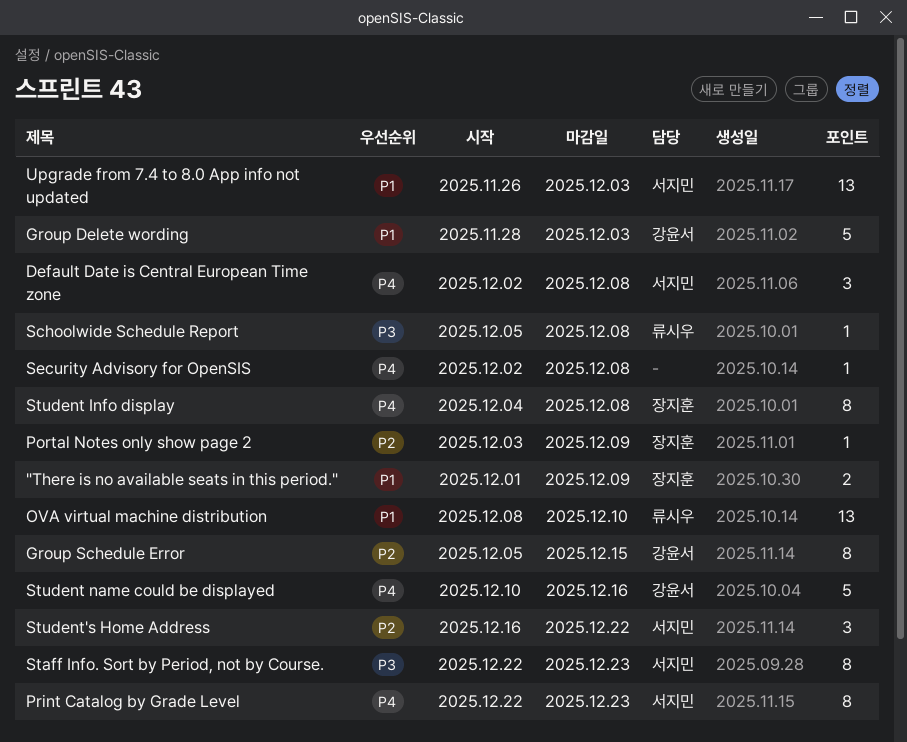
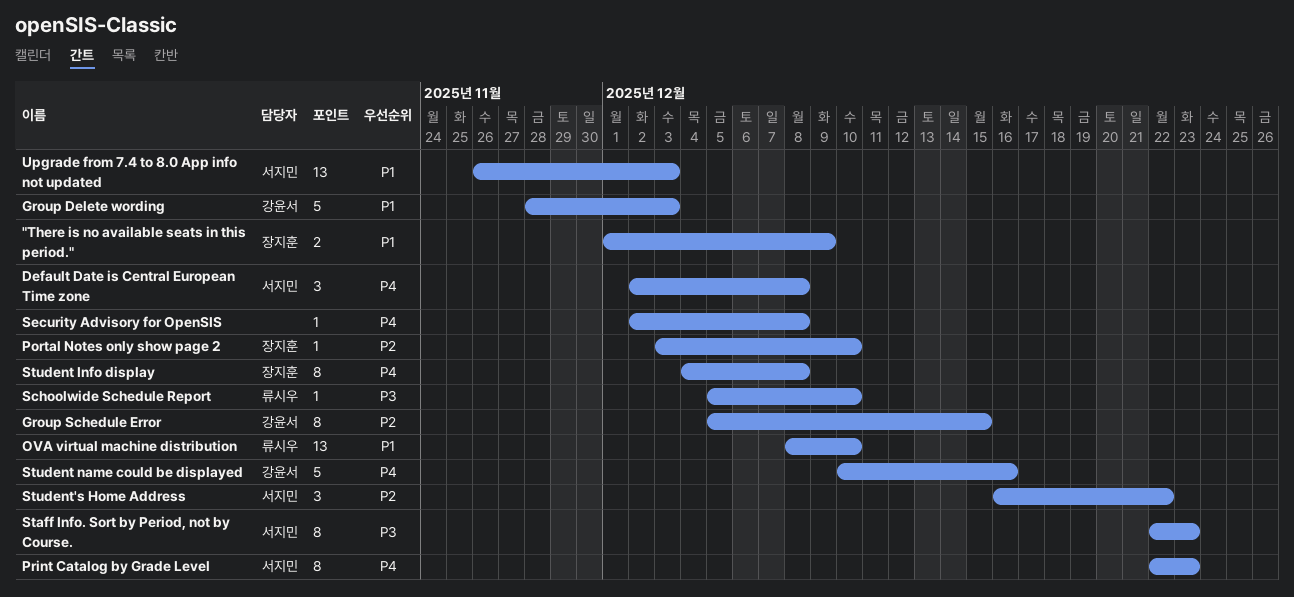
Portal Notes only show page 2, due: Dec 9 -> Dec 10
Schoolwide Schedule Report, due: Dec 8 -> Dec 10

